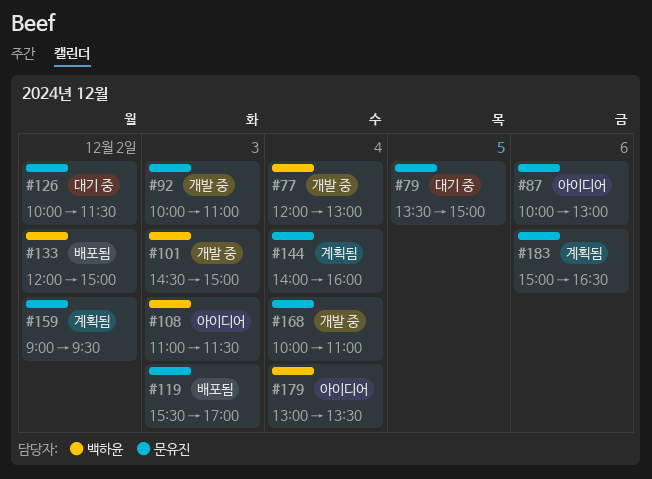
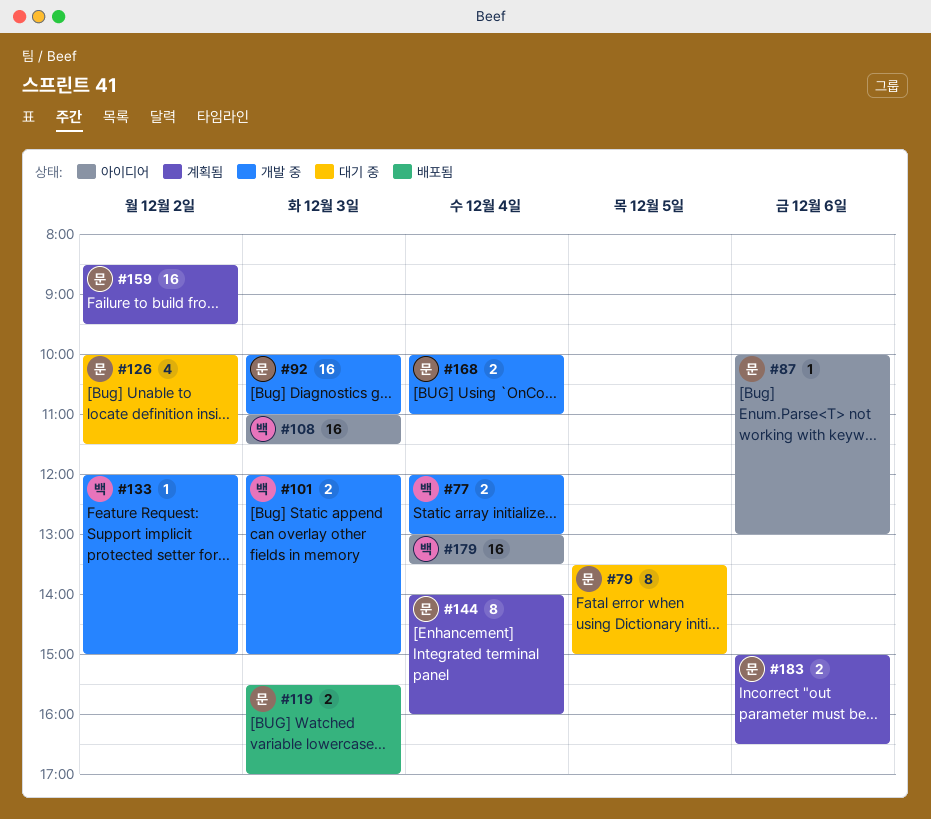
#101, begins: 14:30 -> 12:00
#133, status: 배포됨 -> 개발 중
#159, begins: 09:00 -> 08:30

